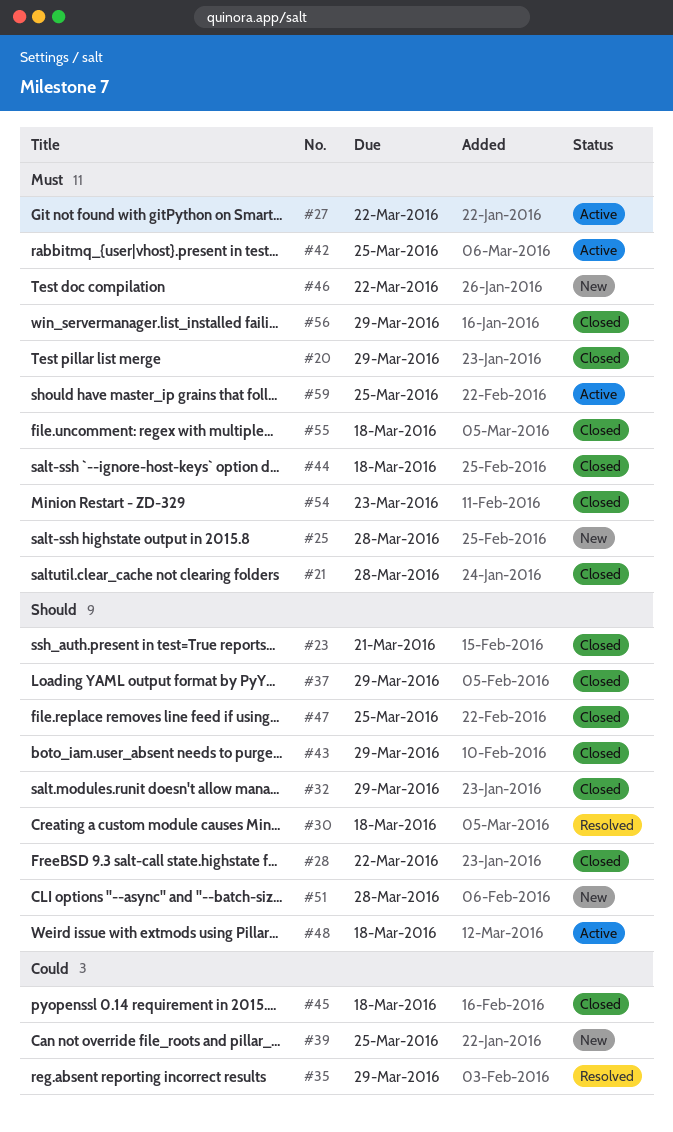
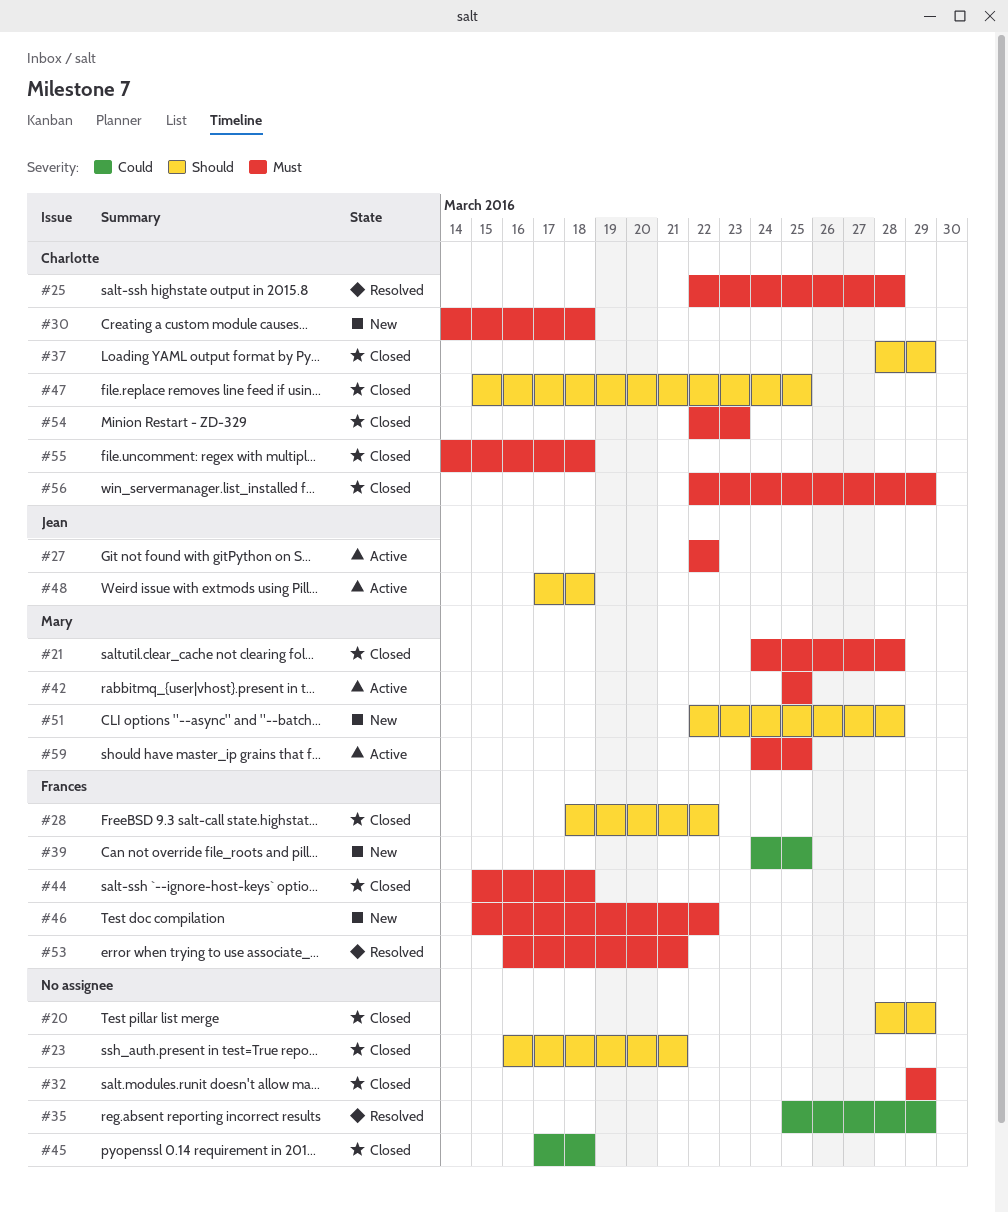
#20, priority: Must -> Should
#25, status: New -> Resolved
#30, status: Resolved -> New
#30, priority: Should -> Must
#32, priority: Should -> Must
#43: present -> none
#53: none -> present

